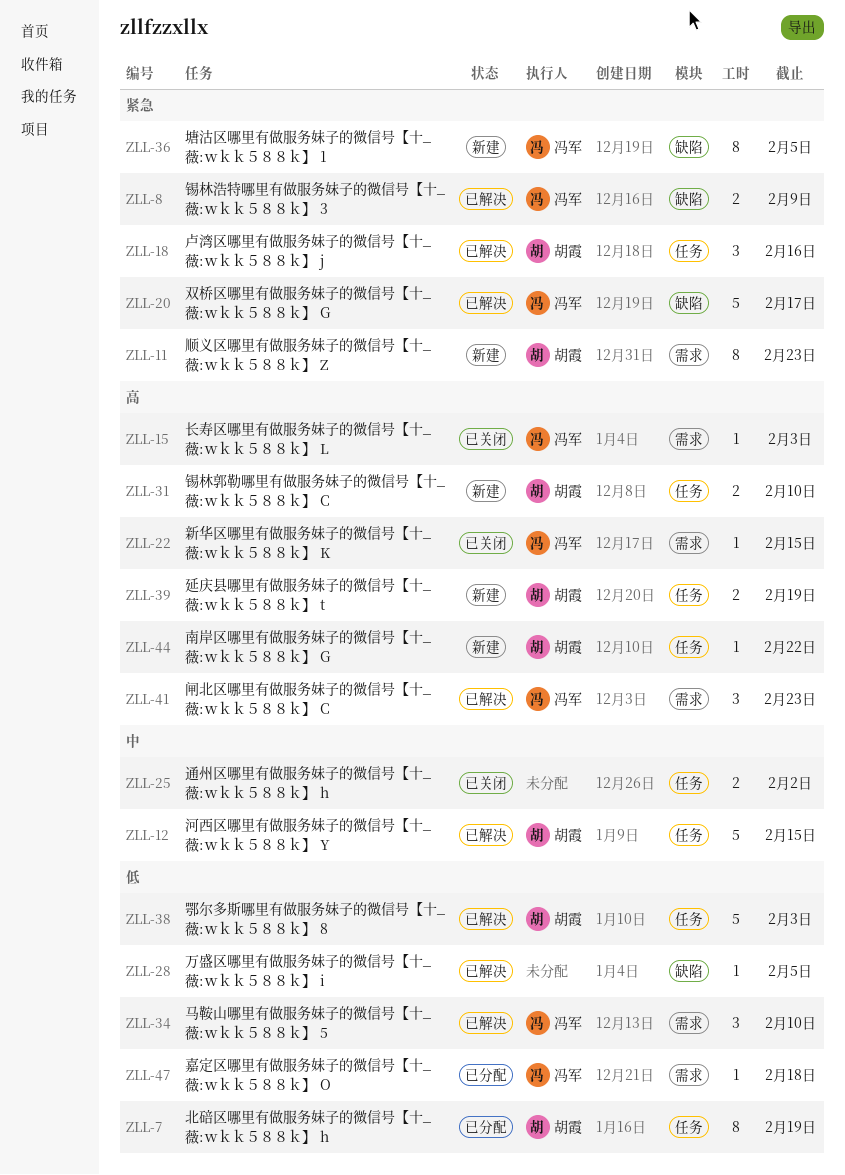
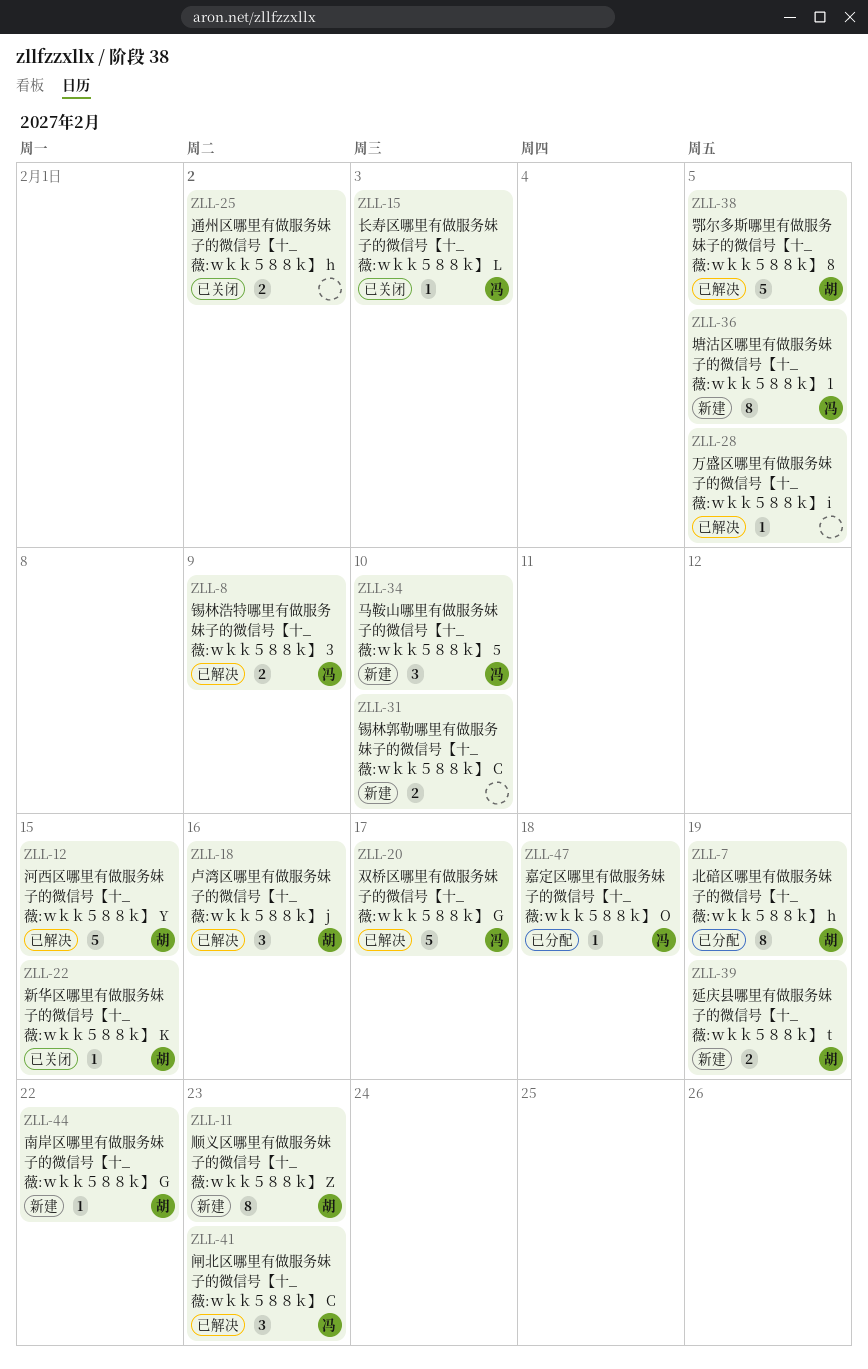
ZLL-22, owner: 冯军 -> 胡霞
ZLL-31, owner: 胡霞 -> none
ZLL-34, status: 已解决 -> 新建
ZLL-38, due: Feb 3 -> Feb 5

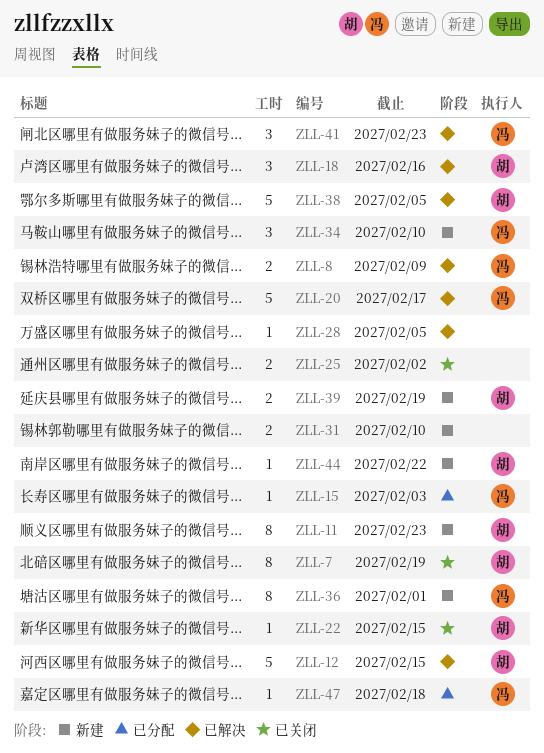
ZLL-7, status: 已分配 -> 已关闭
ZLL-15, status: 已关闭 -> 已分配
ZLL-36, due: Feb 5 -> Feb 1

